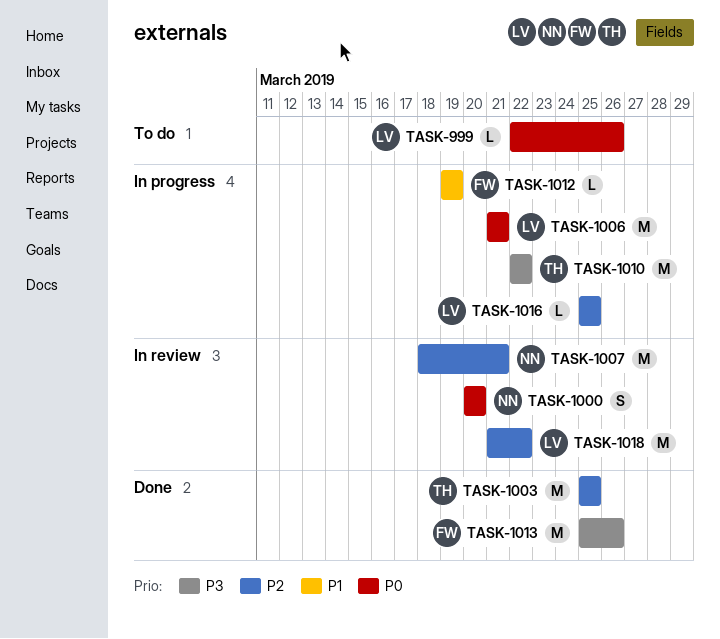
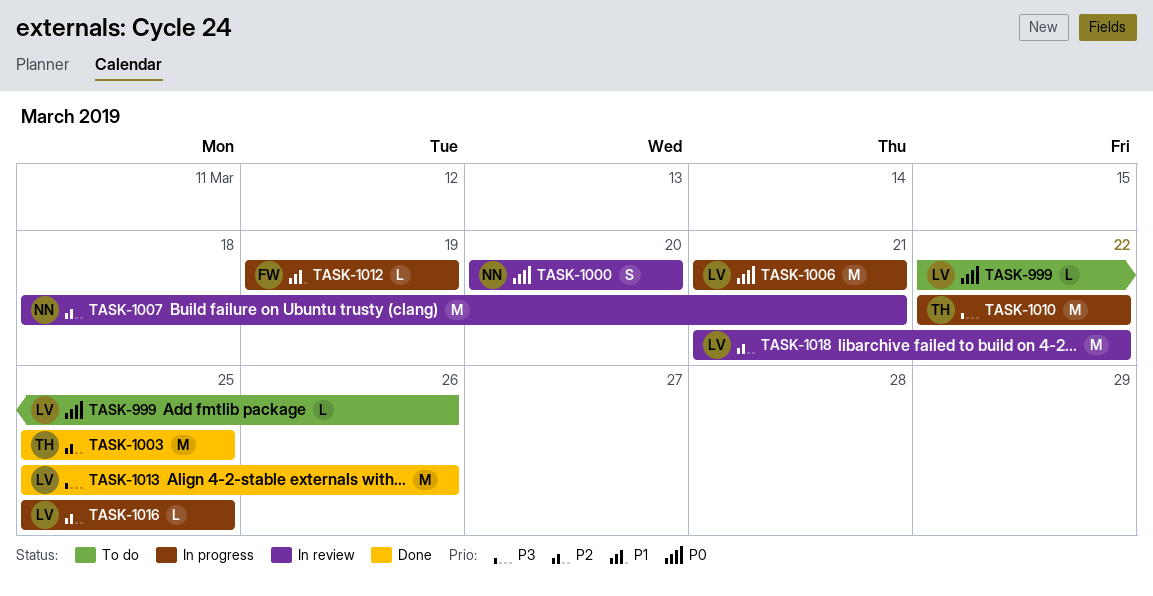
TASK-1013, owner: FW -> LV

